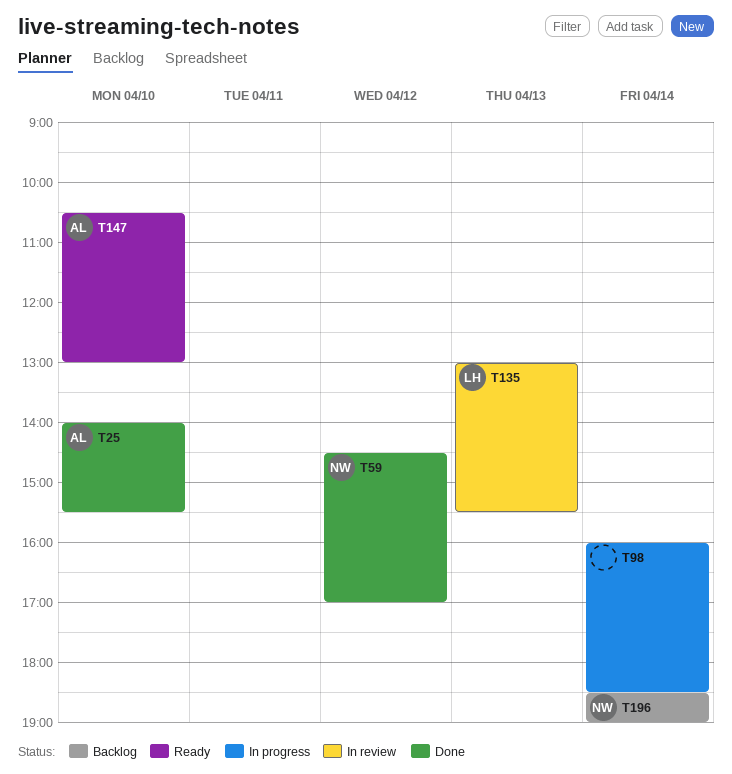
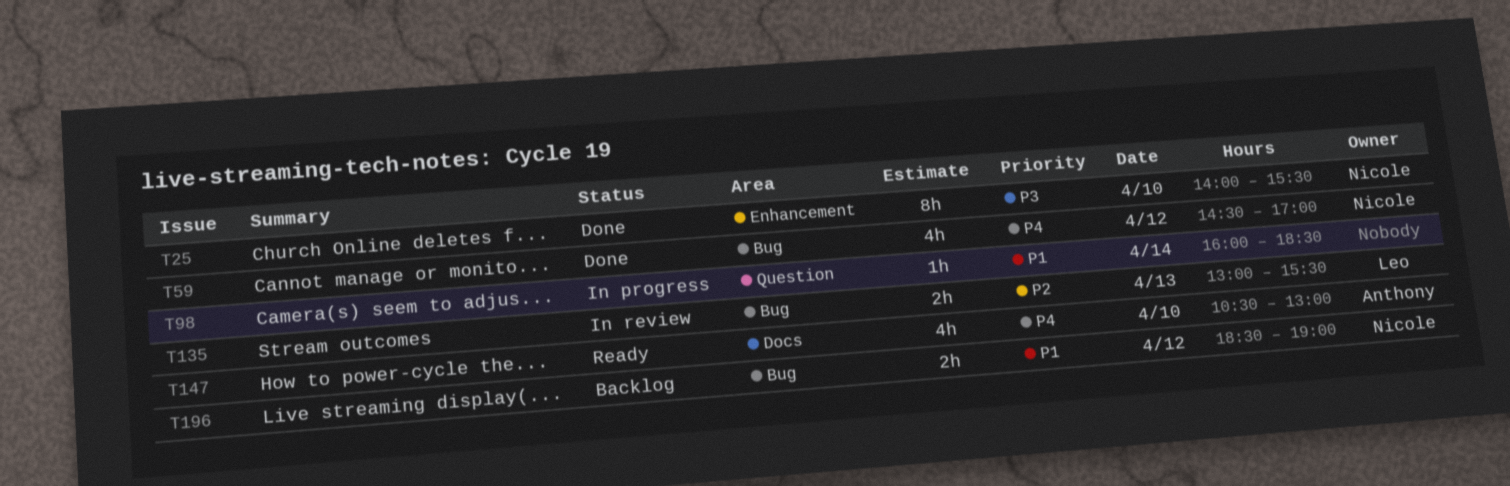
T25, owner: Anthony -> Nicole
T196, day: Apr 14 -> Apr 12

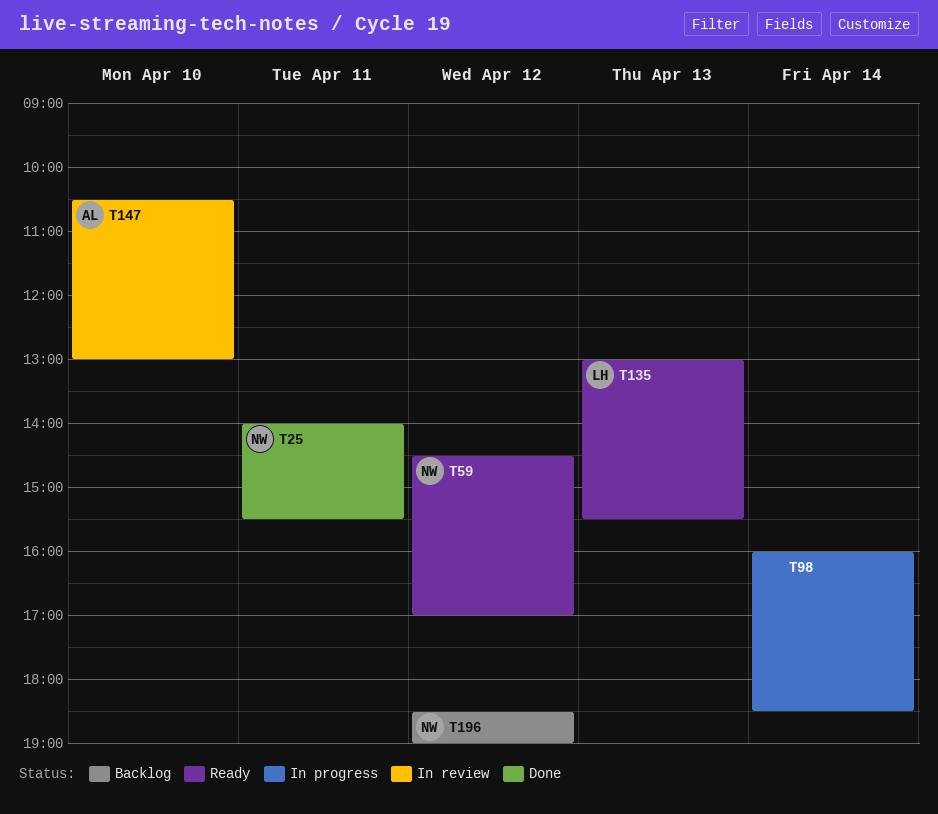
T25, day: Apr 10 -> Apr 11
T59, status: Done -> Ready
T135, status: In review -> Ready
T147, status: Ready -> In review

